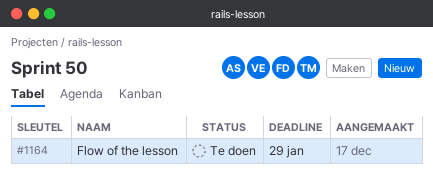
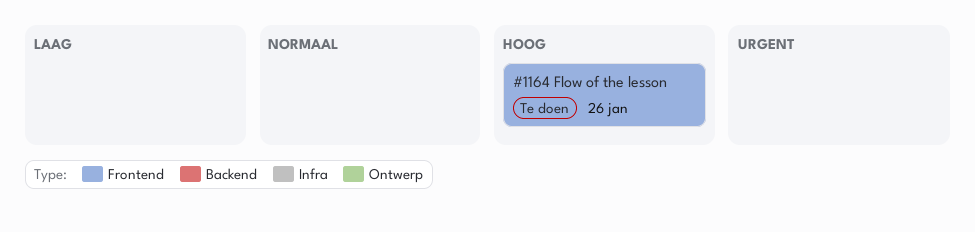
#1164, due: Jan 29 -> Jan 26

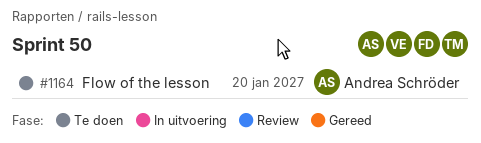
#1164, due: Jan 26 -> Jan 20

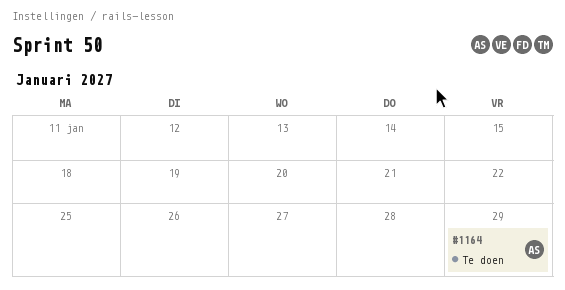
#1164, due: Jan 20 -> Jan 29

